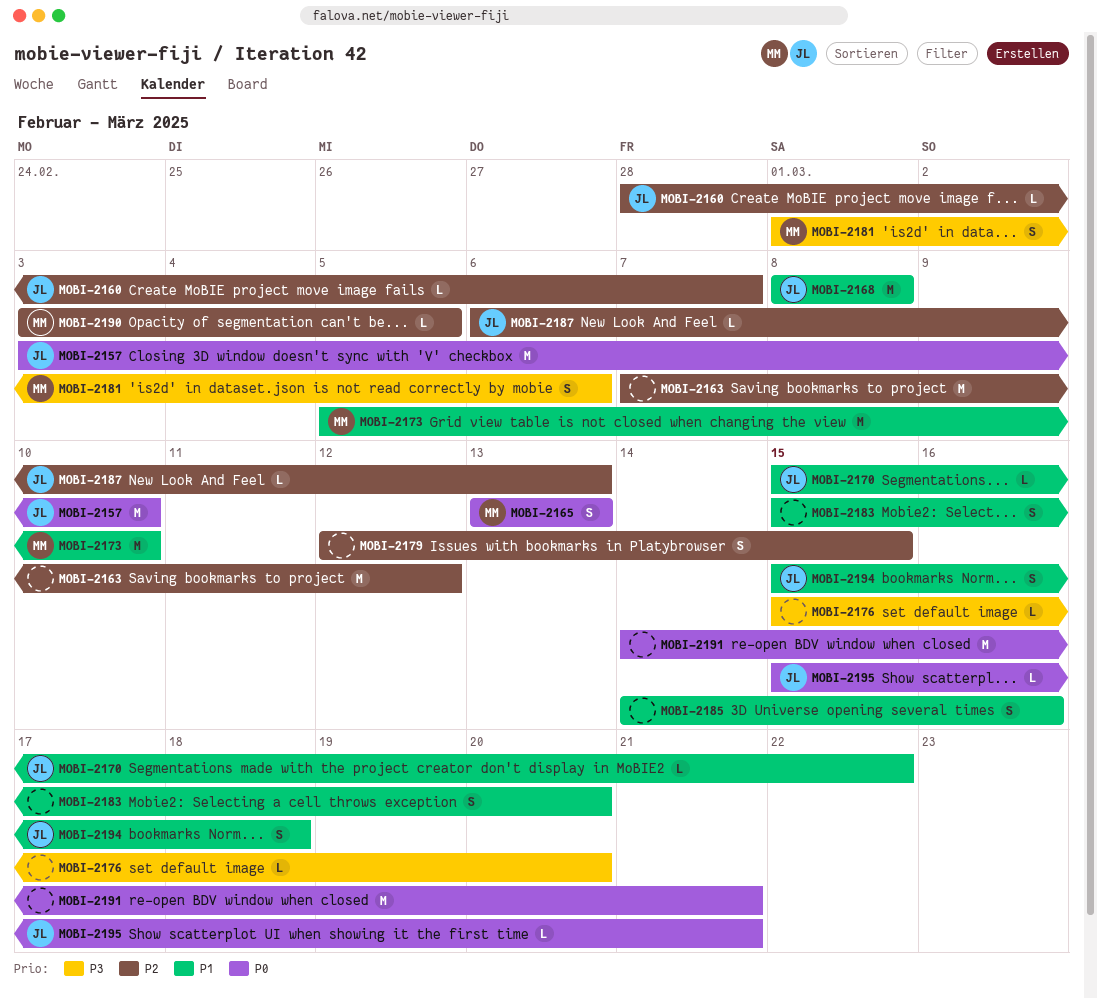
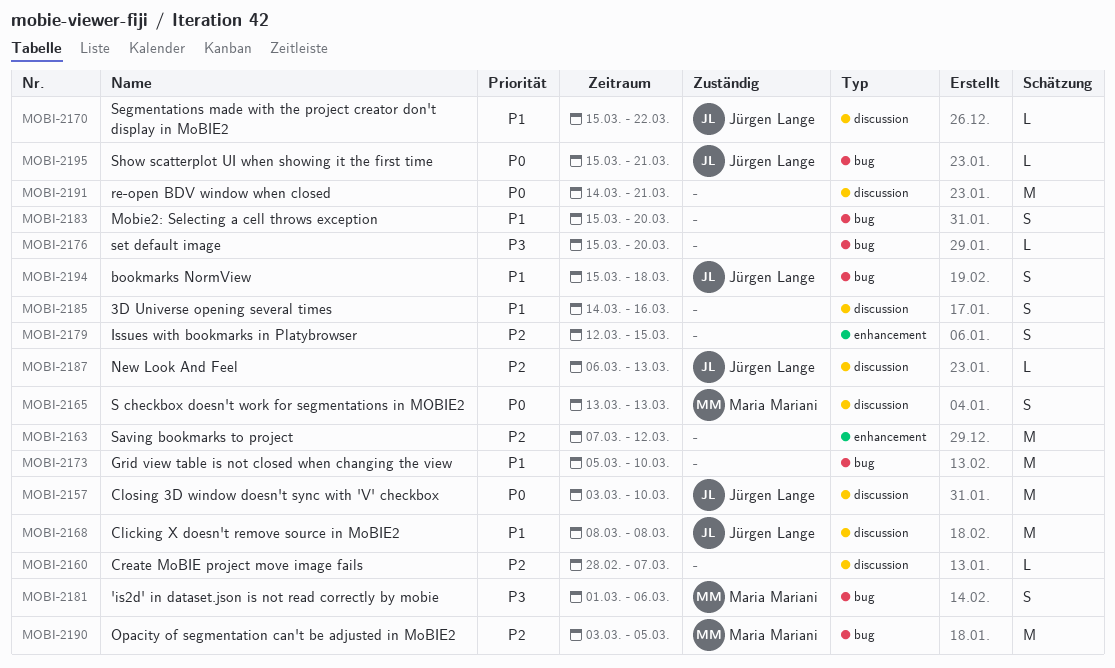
MOBI-2160, owner: Jürgen Lange -> none
MOBI-2173, owner: Maria Mariani -> none
MOBI-2190, estimate: L -> M

